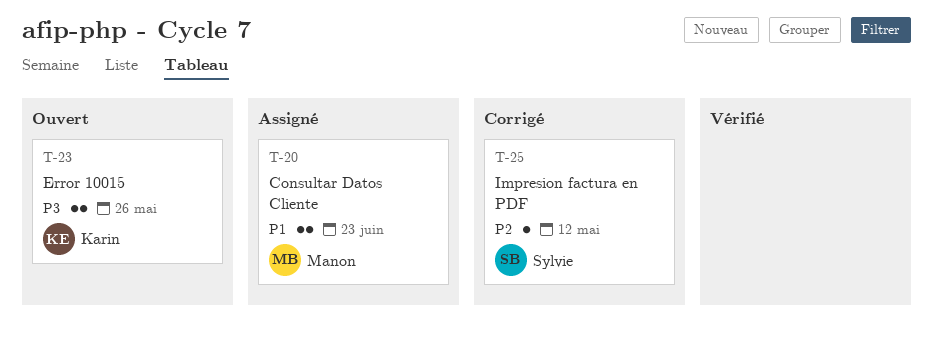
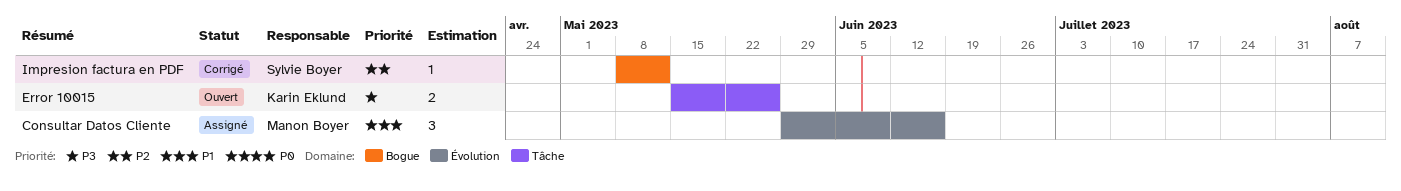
Consultar Datos Cliente, estimate: 2 -> 3
Consultar Datos Cliente, due: Jun 23 -> Jun 16

